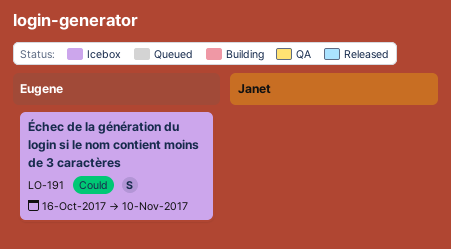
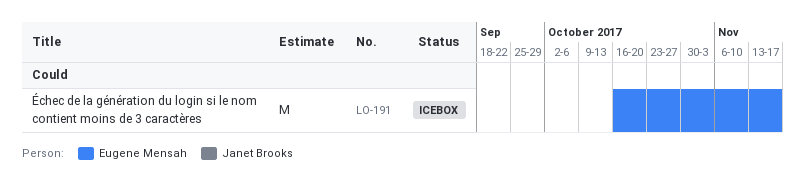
LO-191, estimate: S -> M
LO-191, due: Nov 10 -> Nov 17

